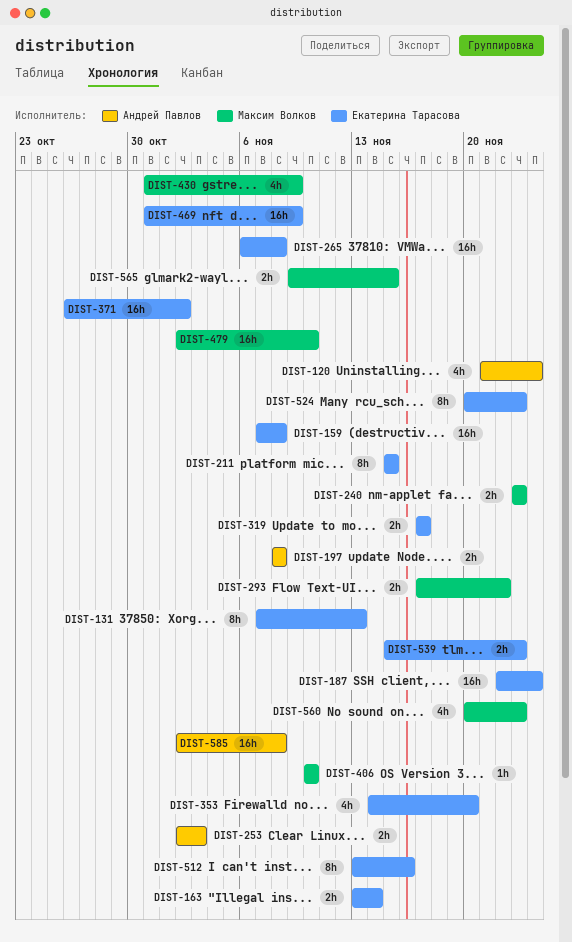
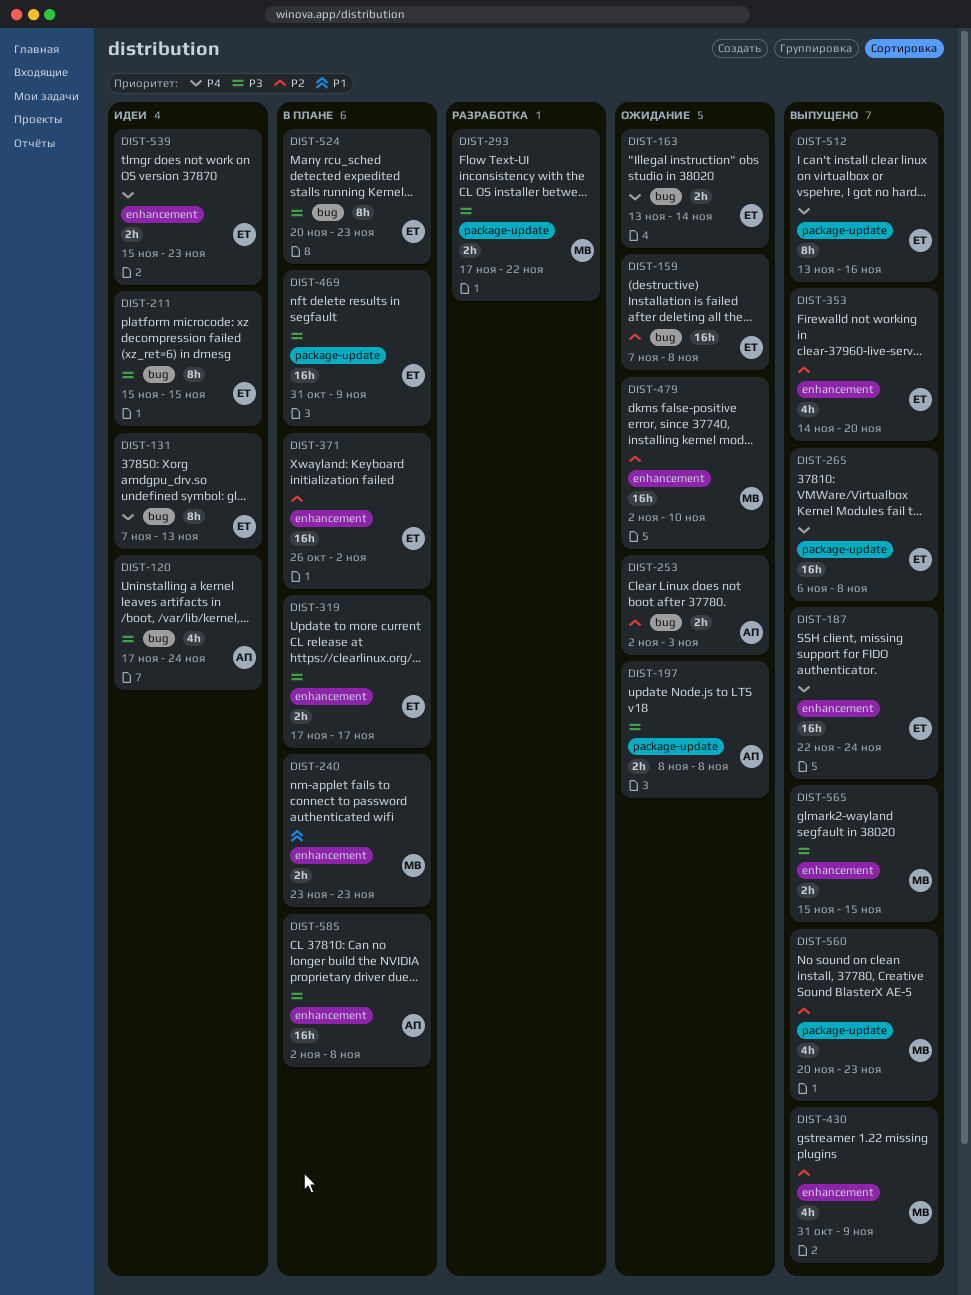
DIST-120, start: Nov 21 -> Nov 17
DIST-406: present -> none
DIST-565, start: Nov 9 -> Nov 15

